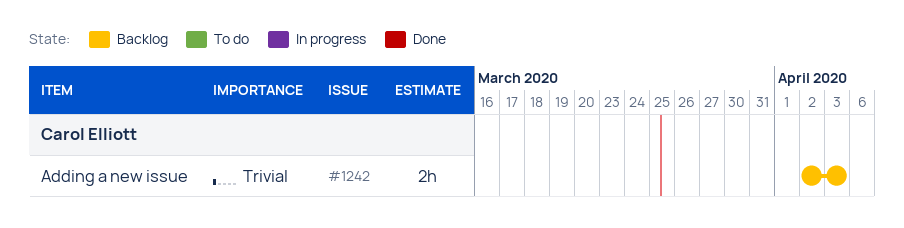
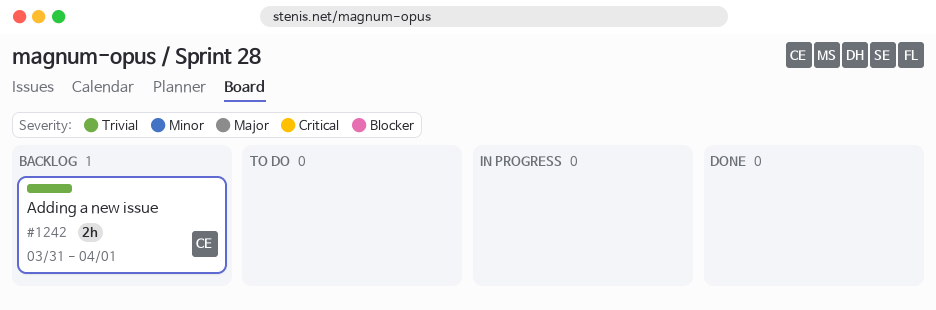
#1242, start: Apr 2 -> Mar 31
#1242, due: Apr 3 -> Apr 1

